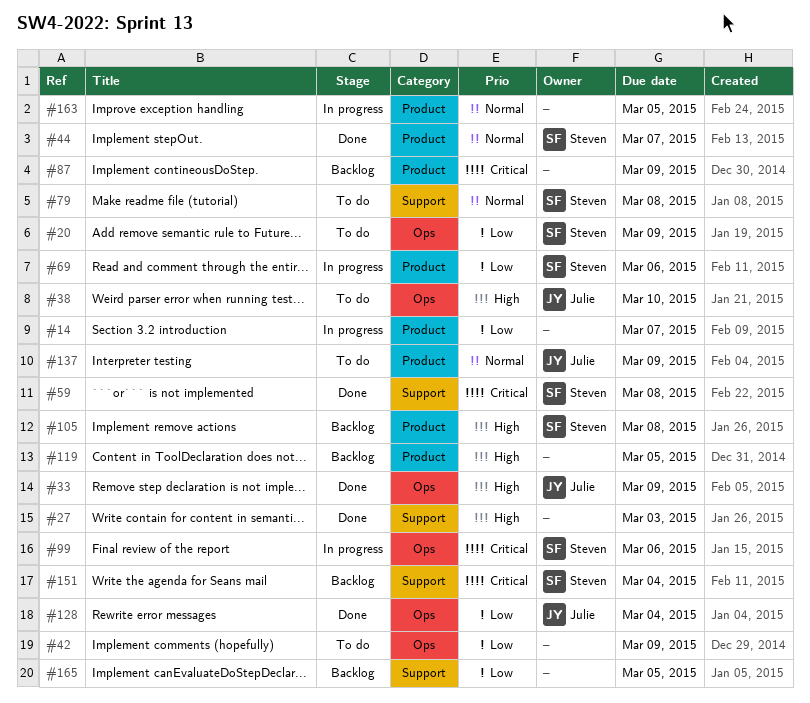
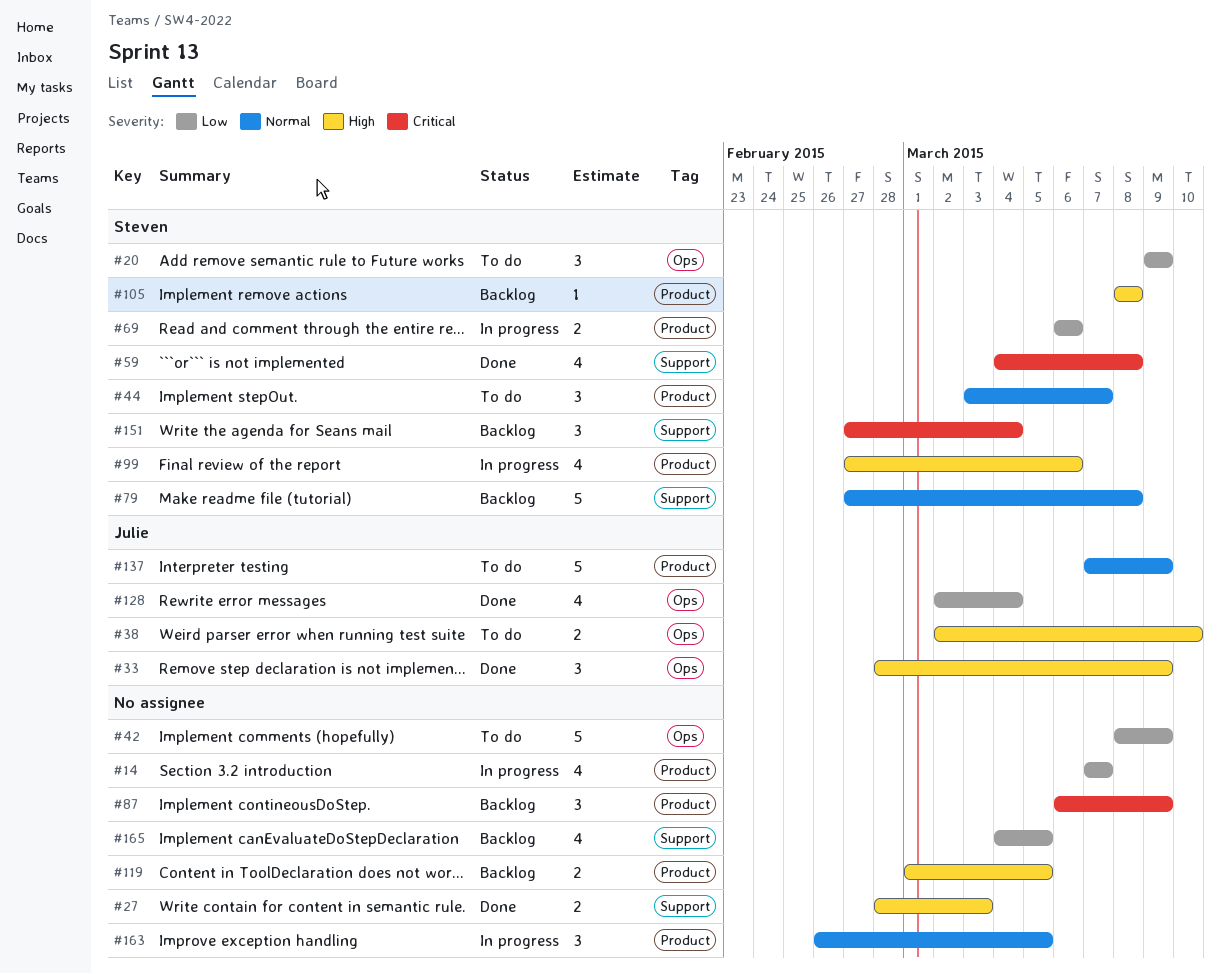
#44, status: Done -> To do
#79, status: To do -> Backlog
#99, priority: Critical -> High
#99, label: Ops -> Product

